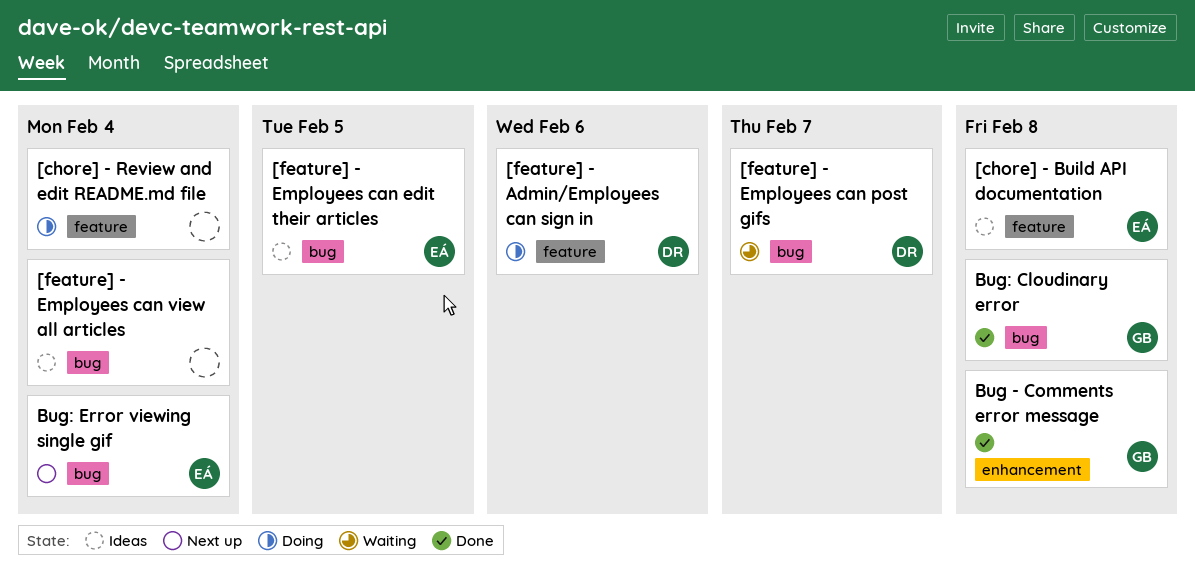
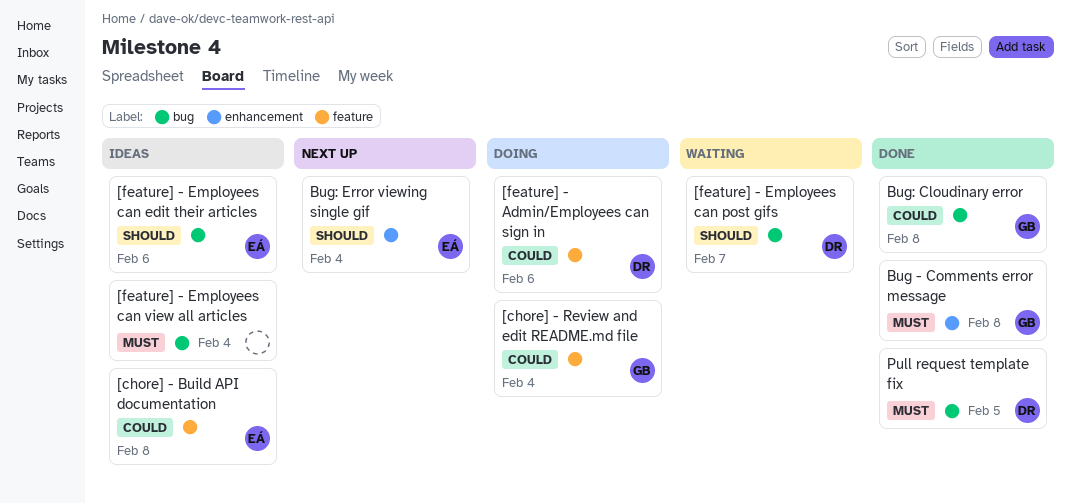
[chore] - Review and edit README.md file, owner: none -> GB
[feature] - Employees can edit their articles, due: Feb 5 -> Feb 6
Bug: Error viewing single gif, label: bug -> enhancement
Pull request template fix: none -> present

